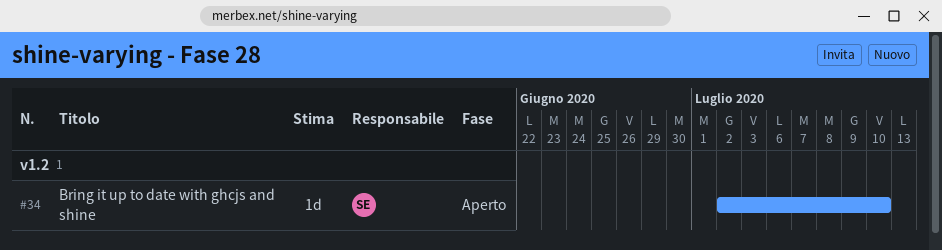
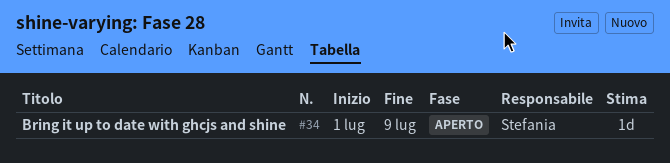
#34, start: Jul 2 -> Jul 1
#34, due: Jul 10 -> Jul 9

